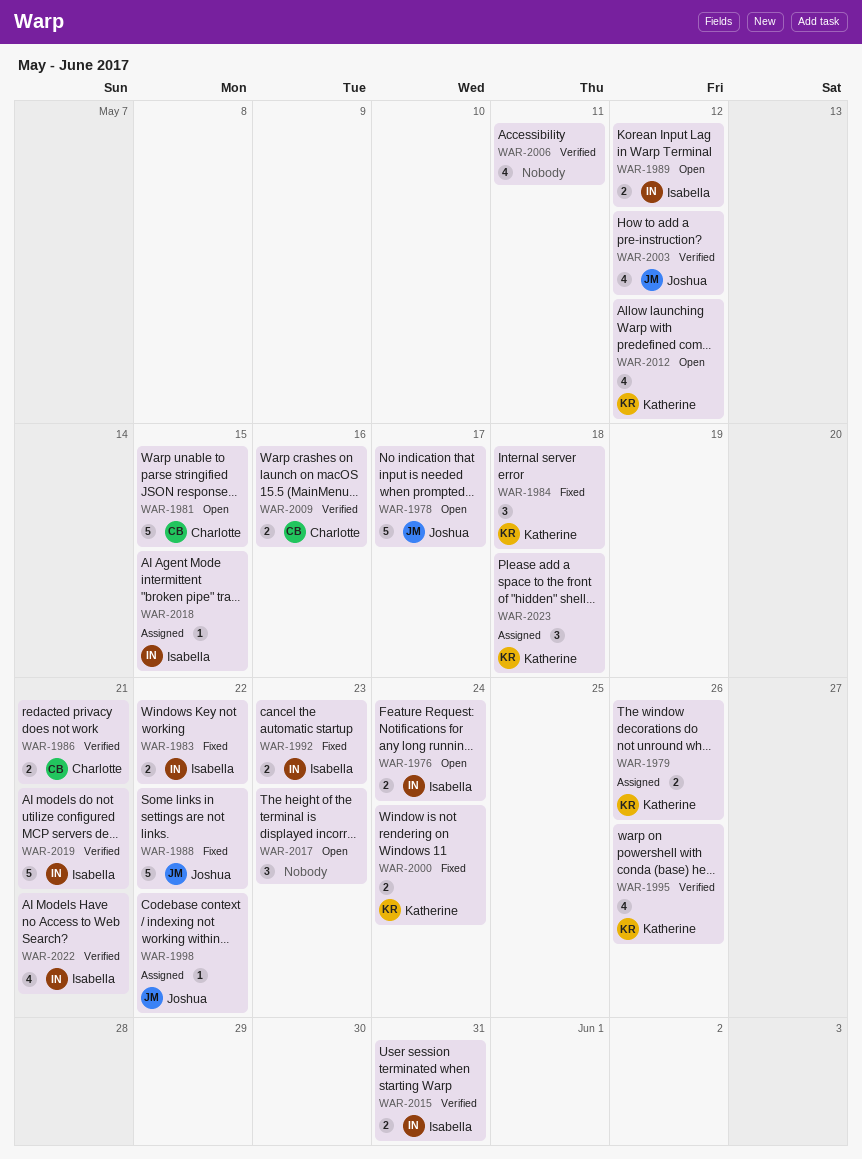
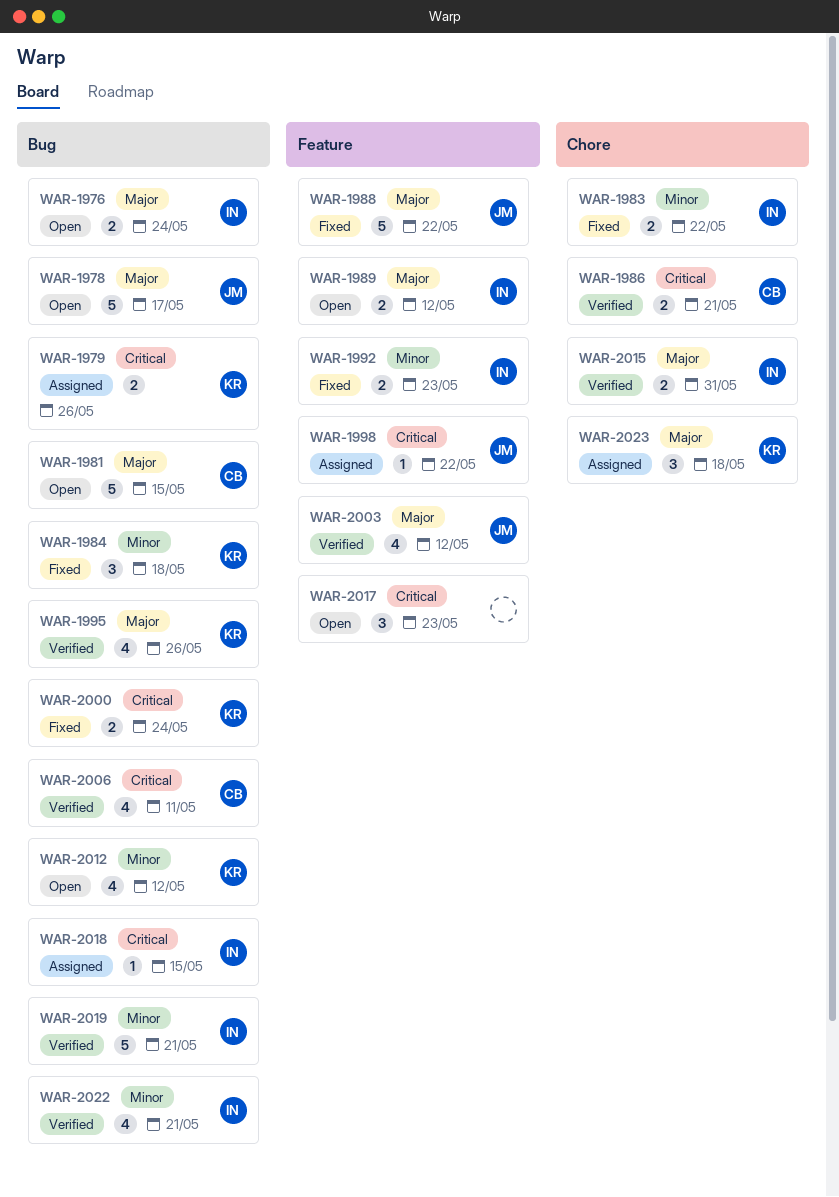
WAR-2006, owner: none -> Charlotte
WAR-2009: present -> none

